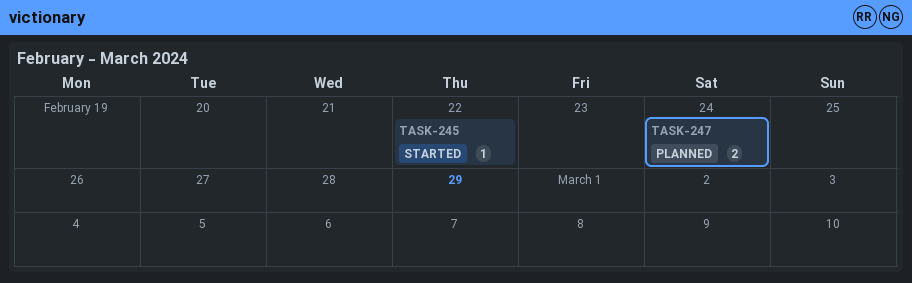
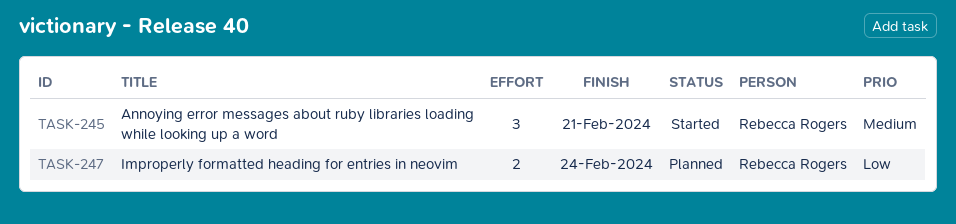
TASK-245, estimate: 1 -> 3
TASK-245, due: Feb 22 -> Feb 21

